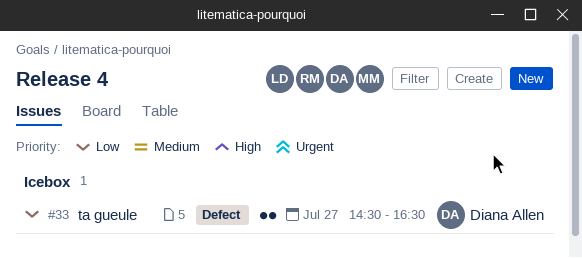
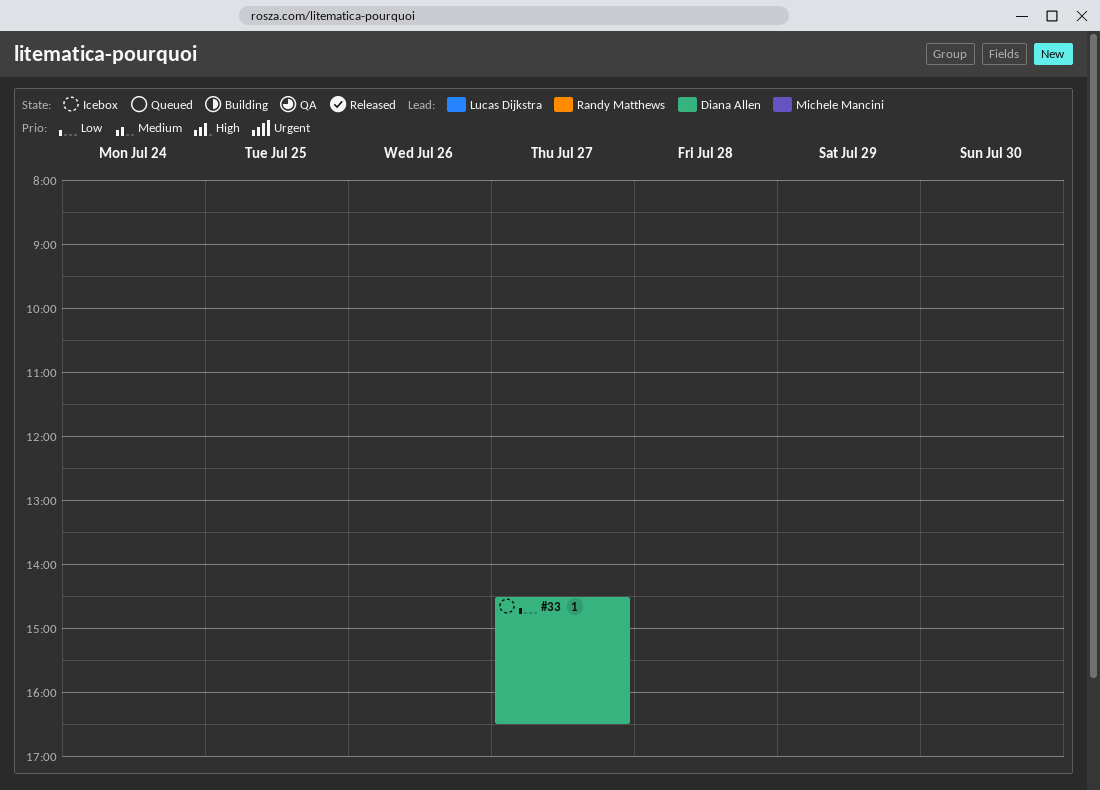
#33, estimate: 2 -> 1

